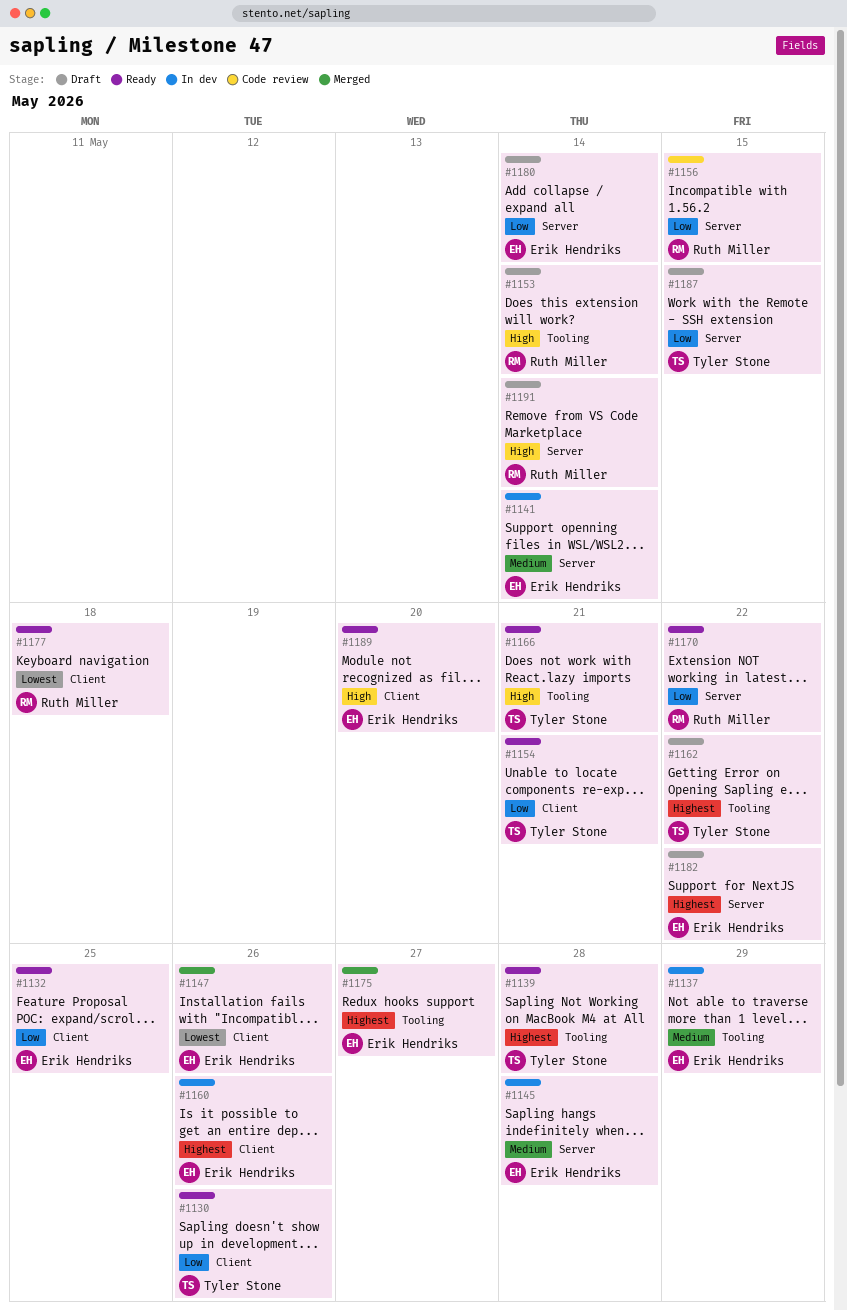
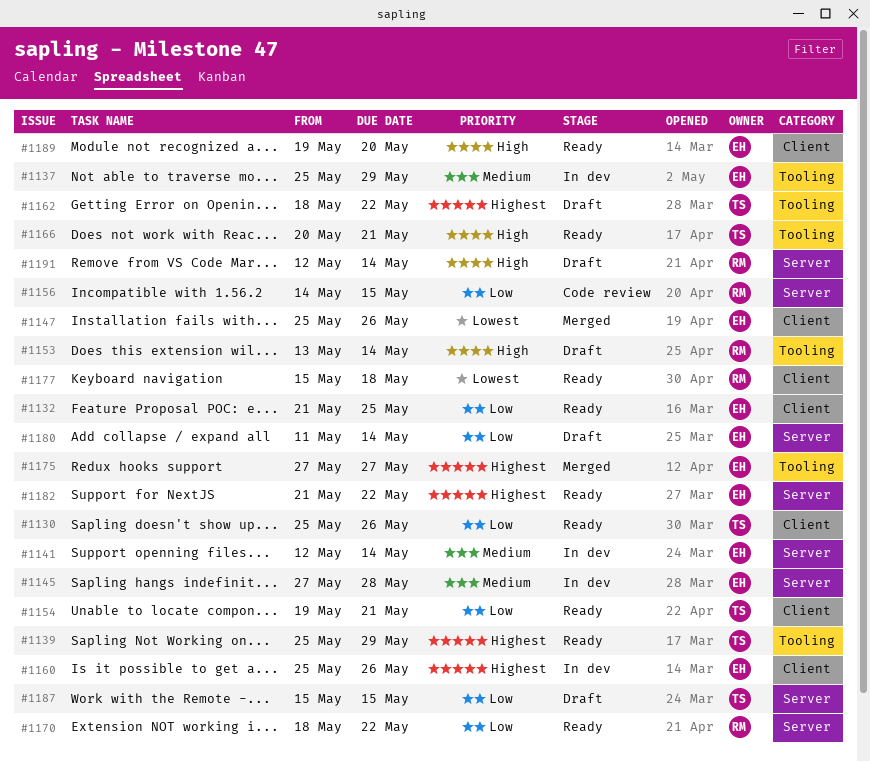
#1139, due: May 28 -> May 29
#1182, status: Draft -> Ready

